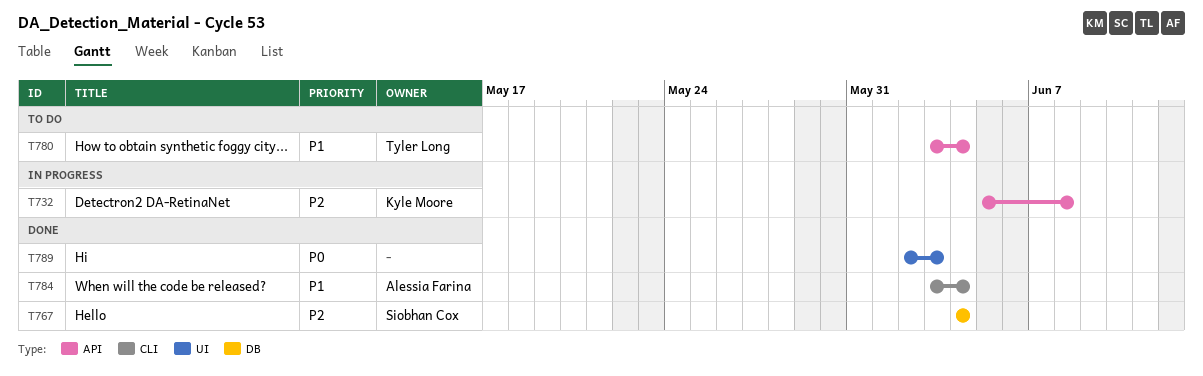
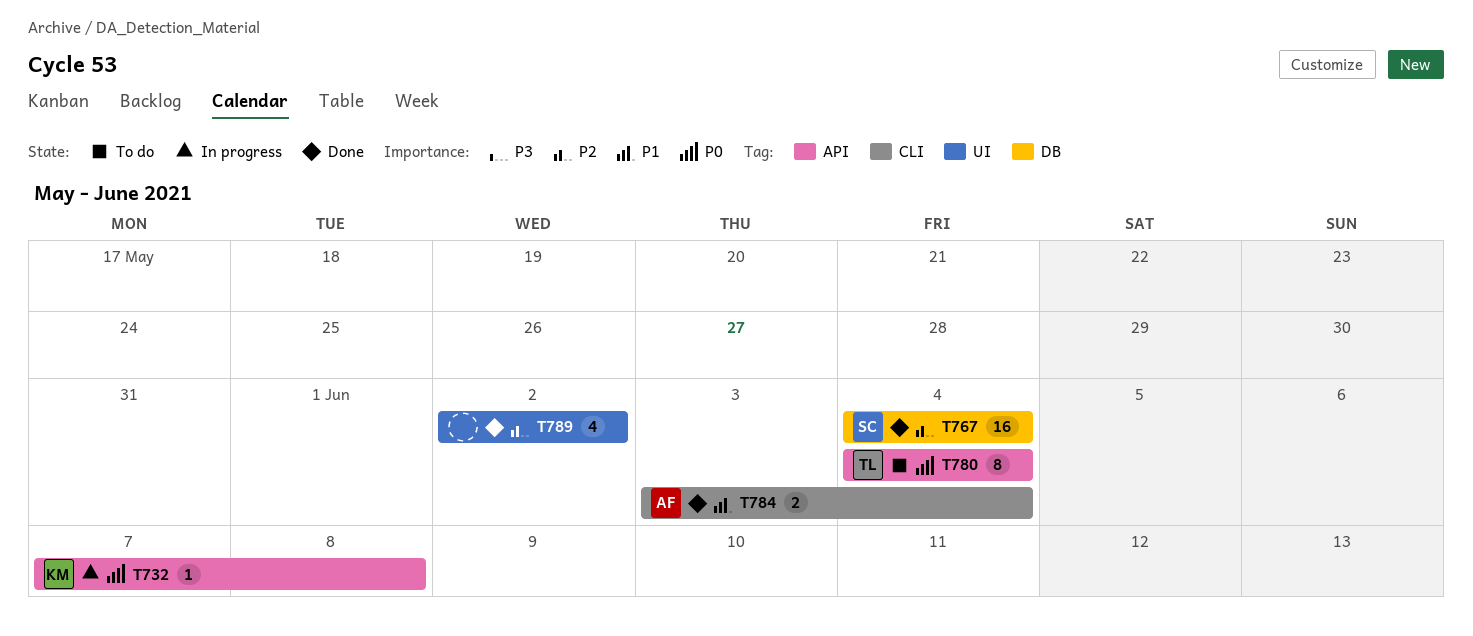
T732, priority: P2 -> P0
T732, start: Jun 5 -> Jun 7
T780, priority: P1 -> P0
T780, start: Jun 3 -> Jun 4
T789, priority: P0 -> P2
T789, due: Jun 3 -> Jun 2

